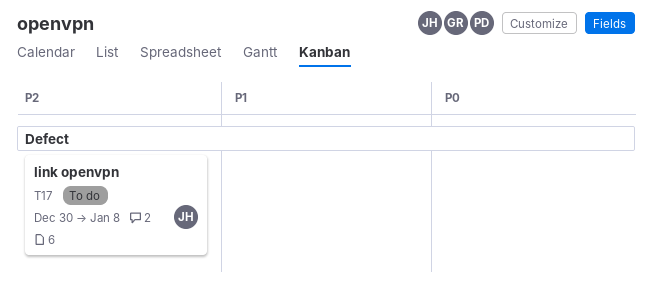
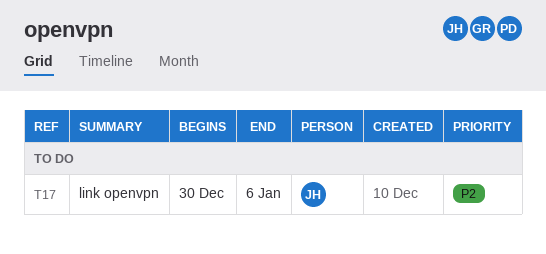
T17, due: Jan 8 -> Jan 6

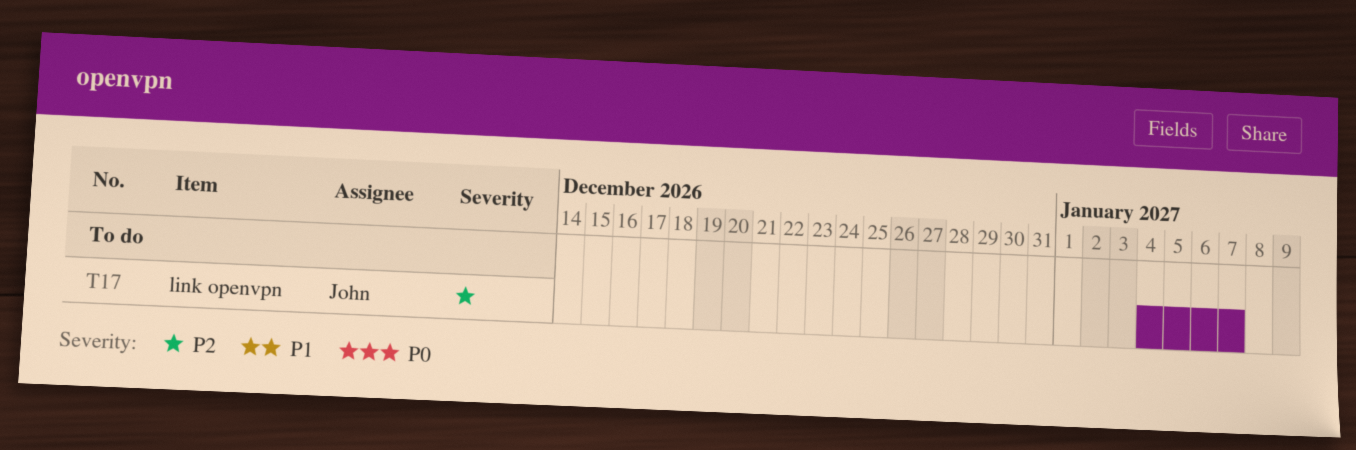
T17, start: Dec 30 -> Jan 4
T17, due: Jan 6 -> Jan 7

